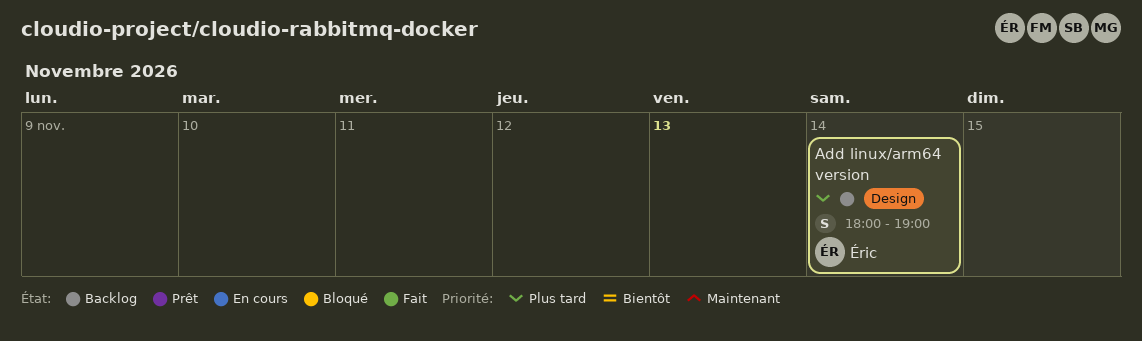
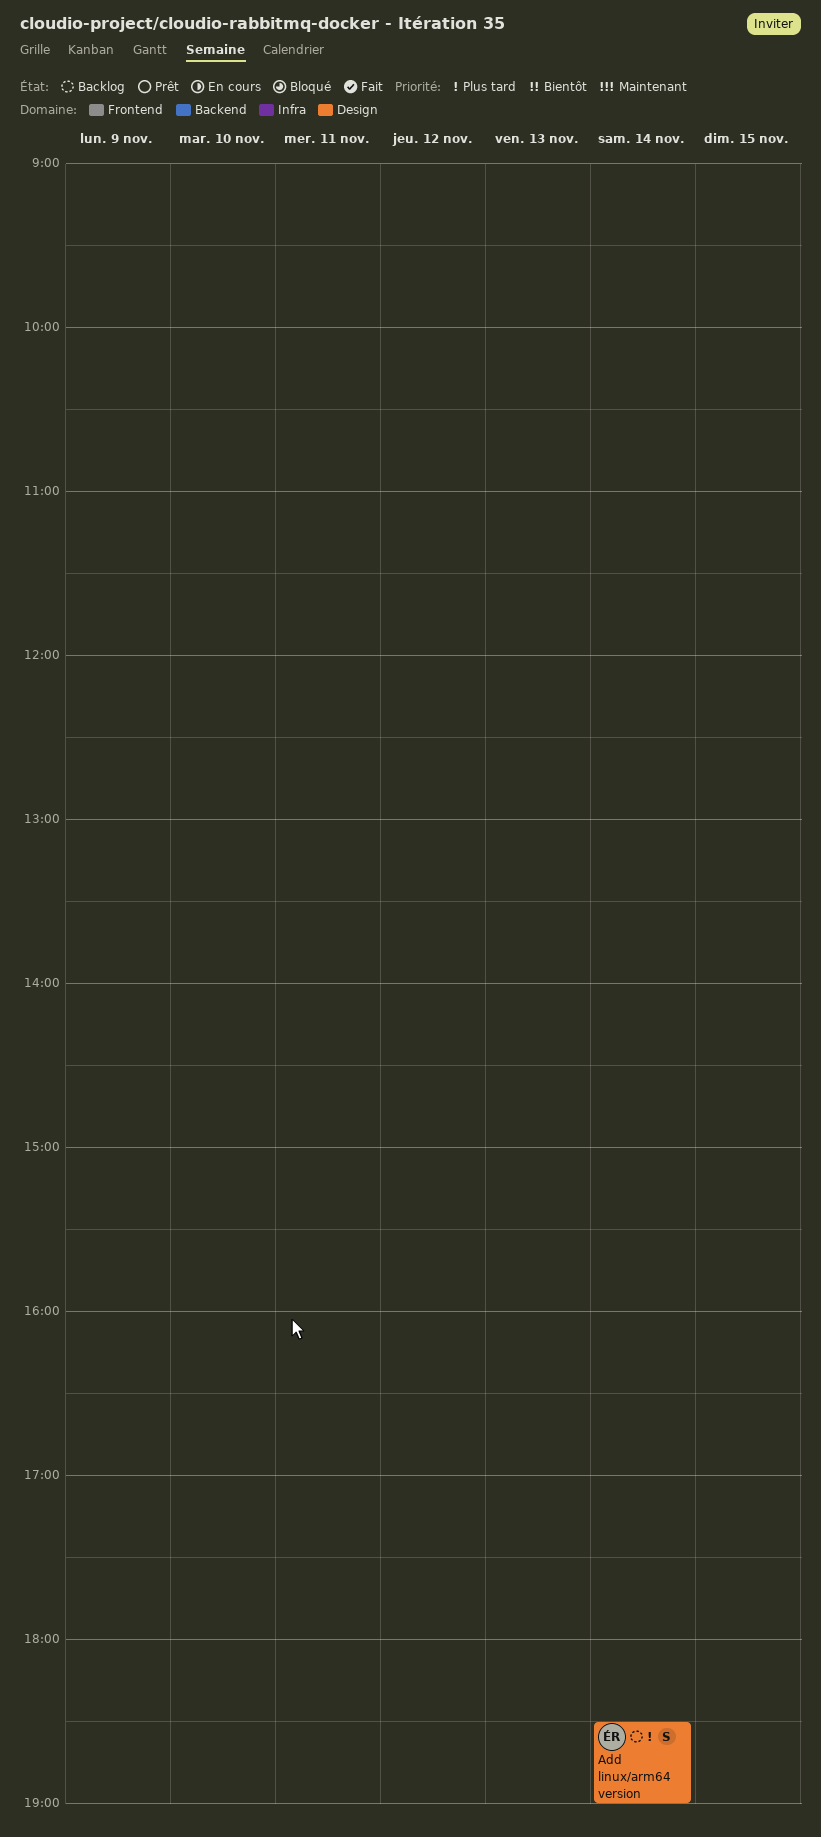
Add linux/arm64 version, begins: 18:00 -> 18:30

